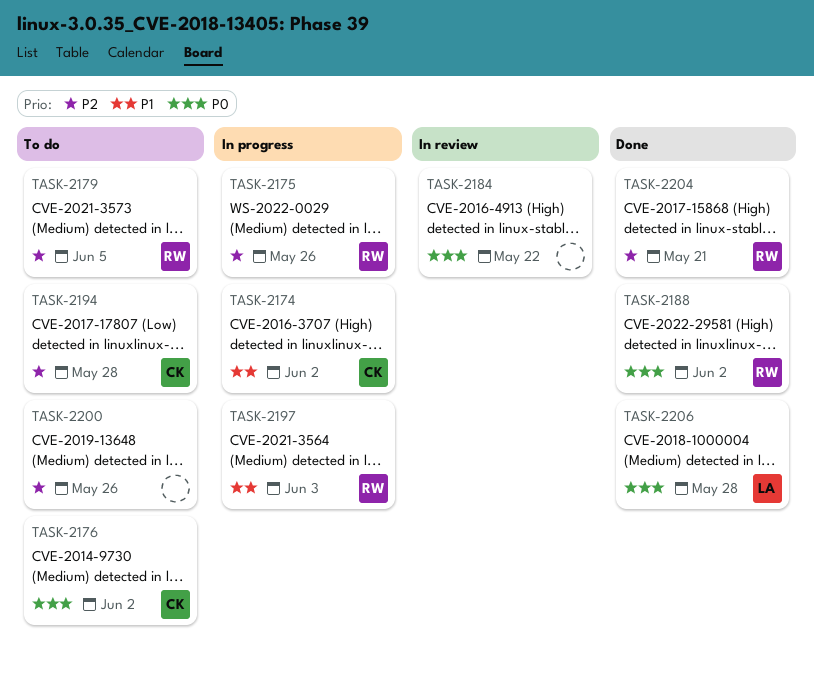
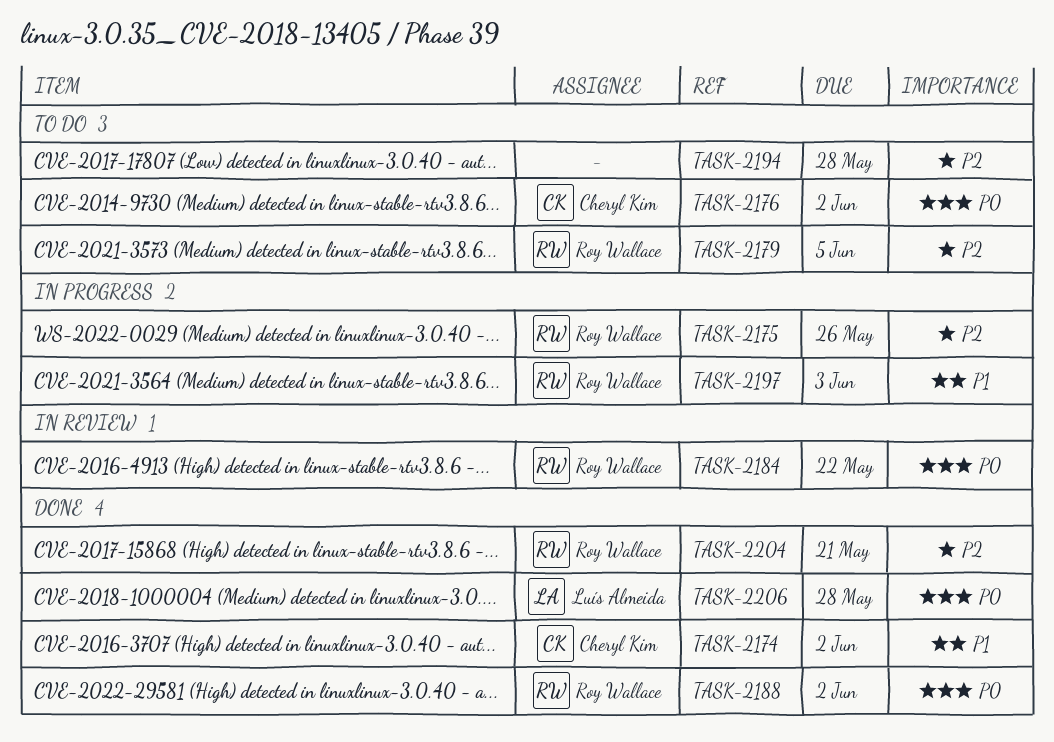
TASK-2174, status: In progress -> Done
TASK-2184, owner: none -> Roy Wallace
TASK-2194, owner: Cheryl Kim -> none
TASK-2200: present -> none

